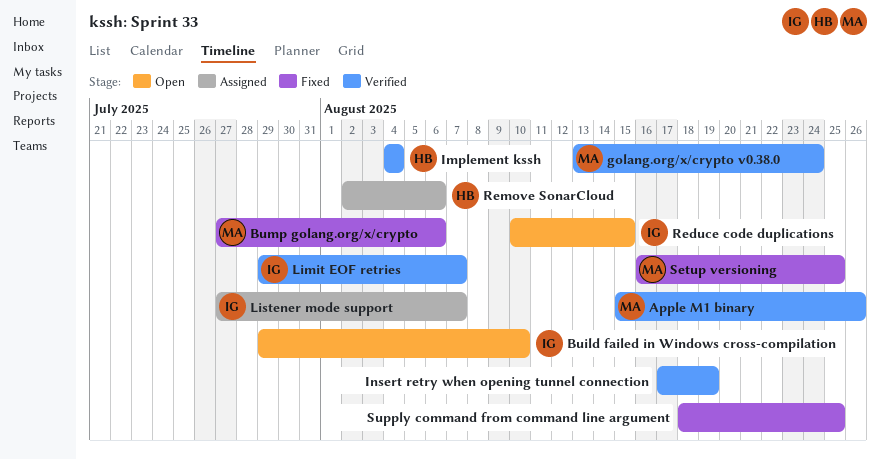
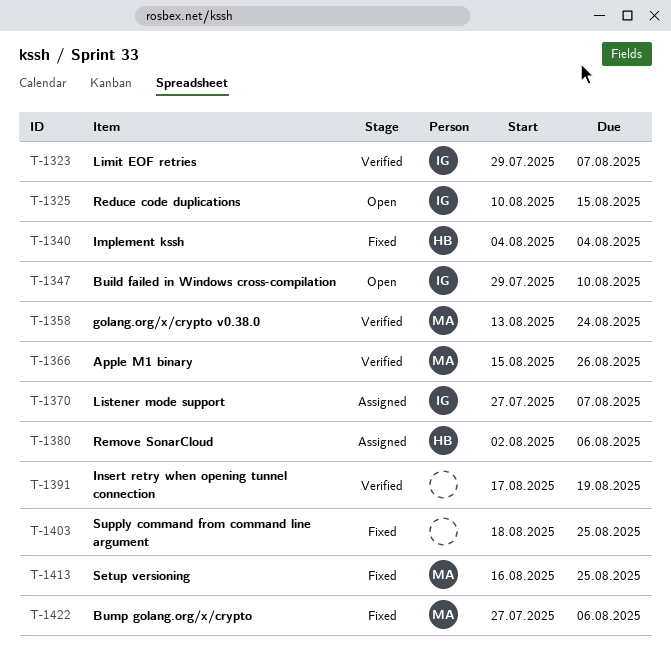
Implement kssh, status: Verified -> Fixed

